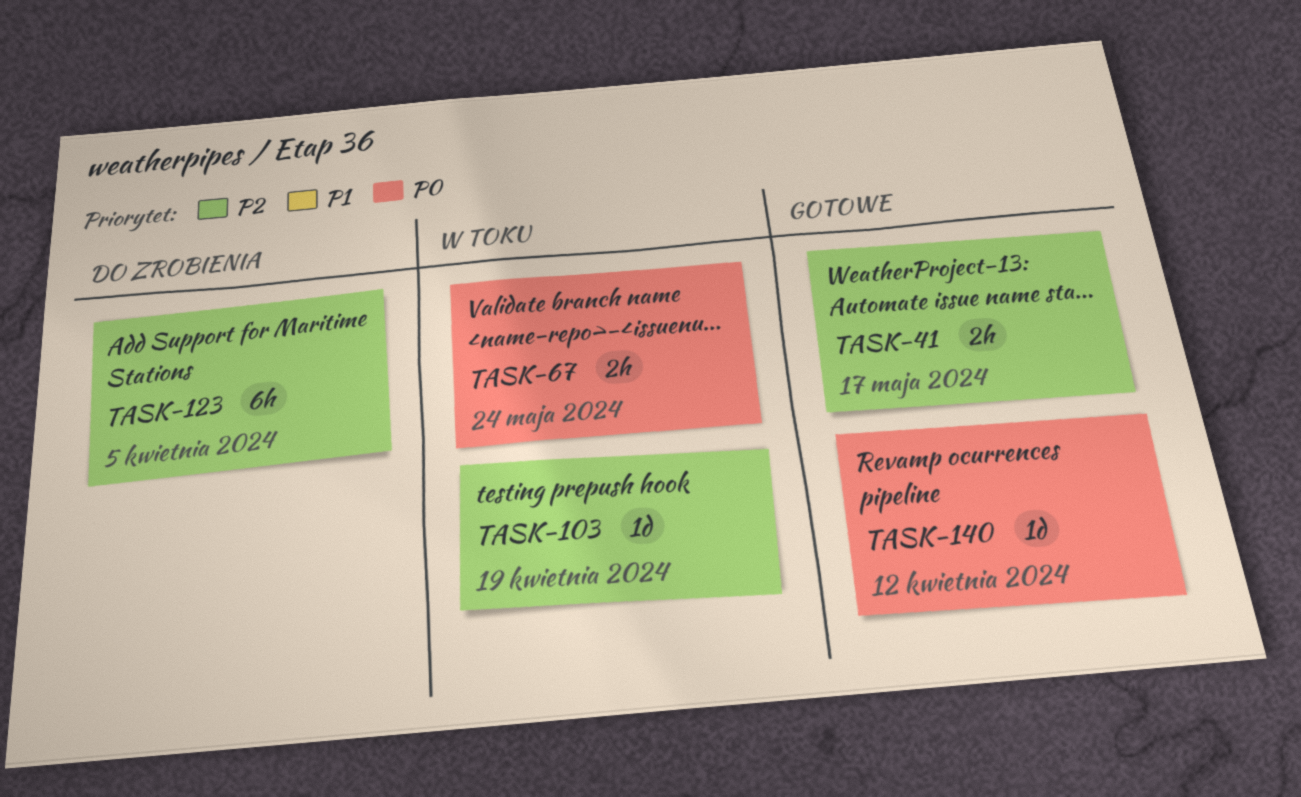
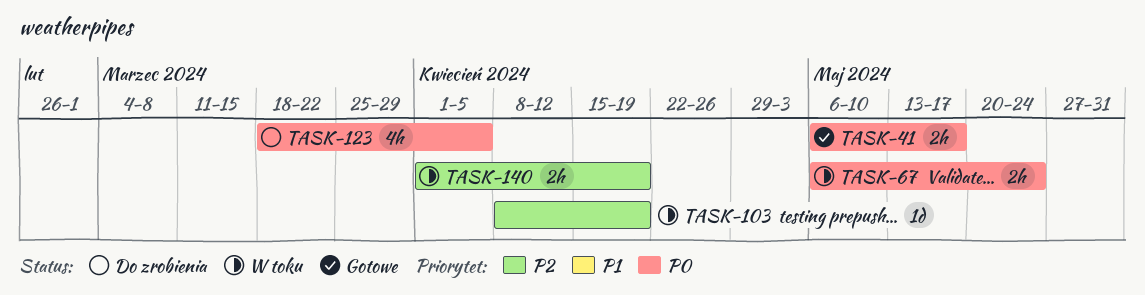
TASK-41, priority: P2 -> P0
TASK-123, priority: P2 -> P0
TASK-123, estimate: 6h -> 4h
TASK-140, status: Gotowe -> W toku
TASK-140, priority: P0 -> P2
TASK-140, estimate: 1d -> 2h
TASK-140, due: Apr 12 -> Apr 19

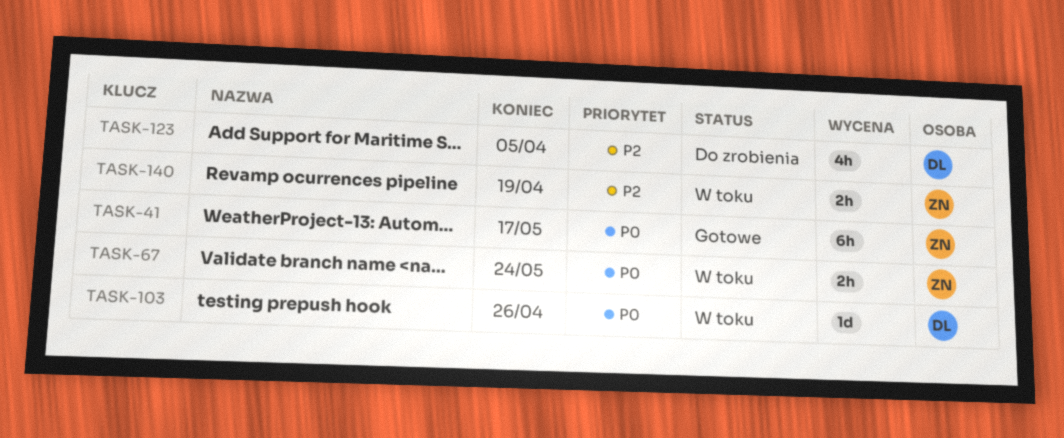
TASK-41, estimate: 2h -> 6h
TASK-103, priority: P2 -> P0
TASK-103, due: Apr 19 -> Apr 26
TASK-123, priority: P0 -> P2

